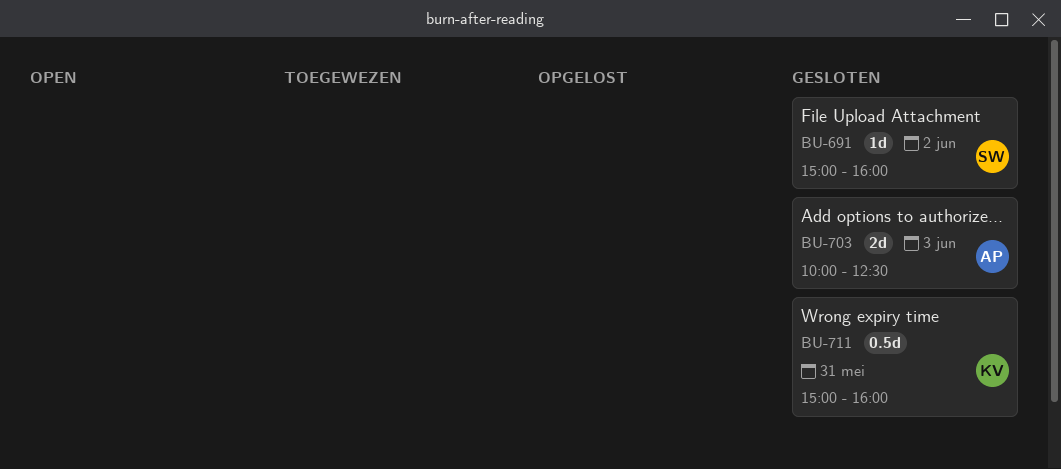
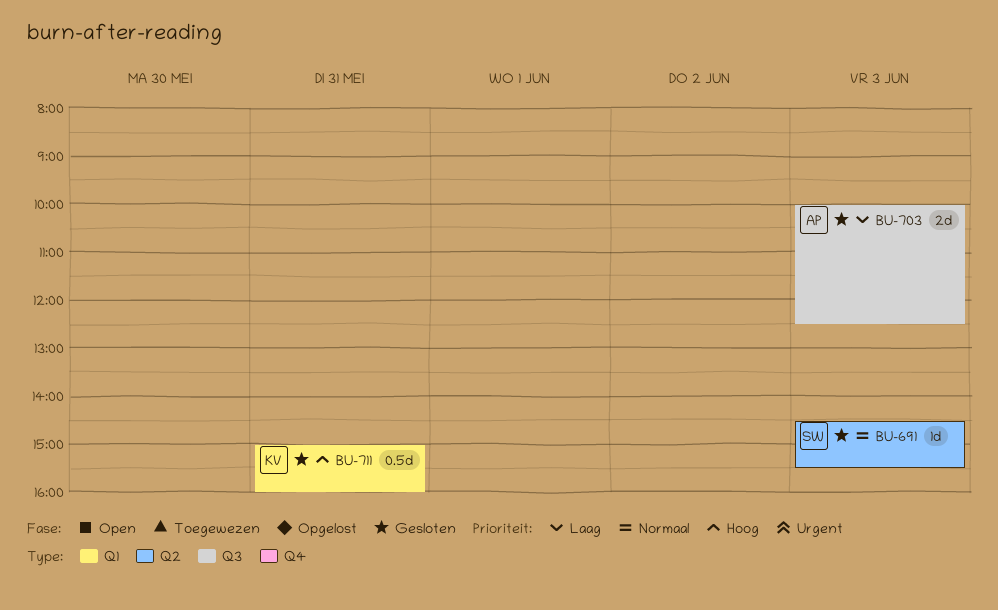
BU-691, day: Jun 2 -> Jun 3
BU-691, begins: 15:00 -> 14:30
BU-691, ends: 16:00 -> 15:30

